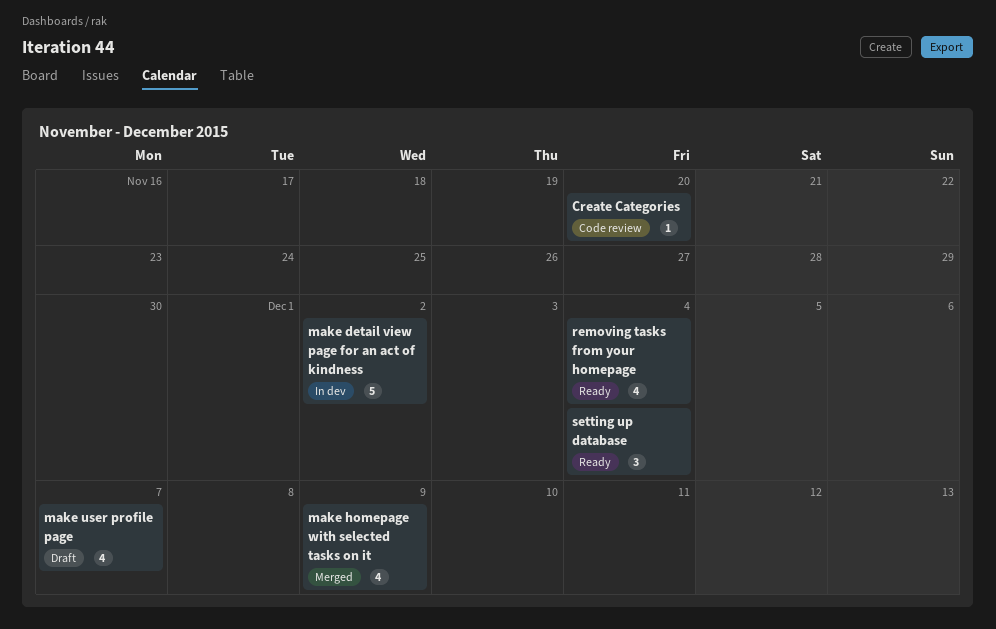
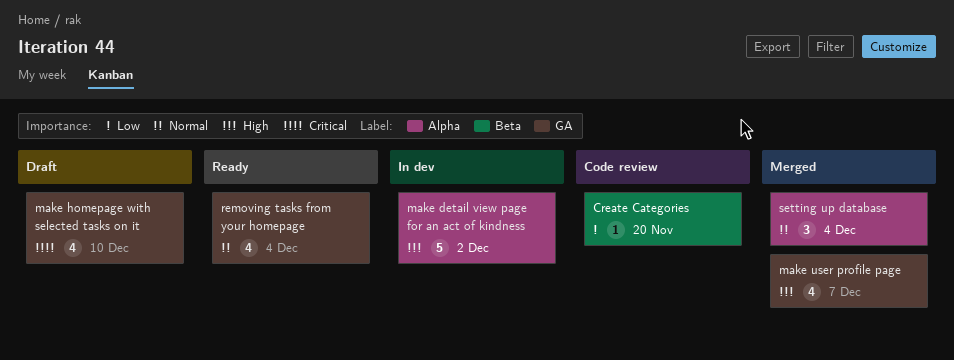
make homepage with selected tasks on it, status: Merged -> Draft
make homepage with selected tasks on it, due: Dec 9 -> Dec 10
make user profile page, status: Draft -> Merged
setting up database, status: Ready -> Merged

